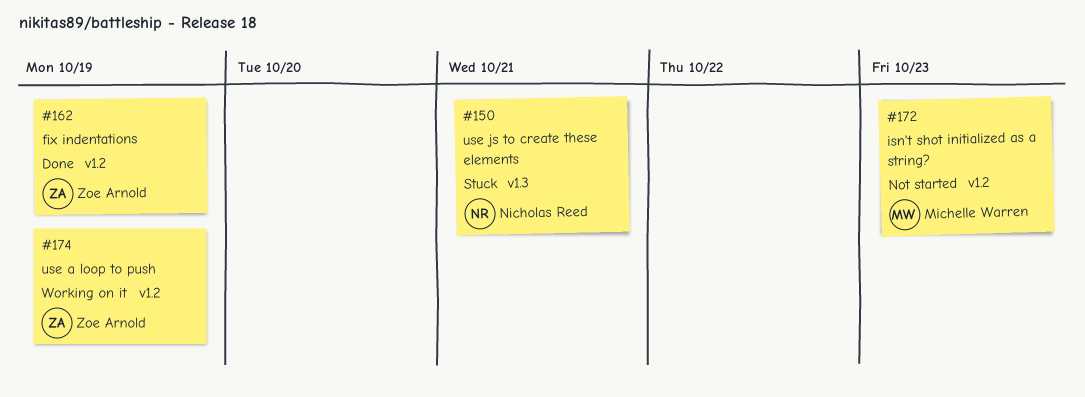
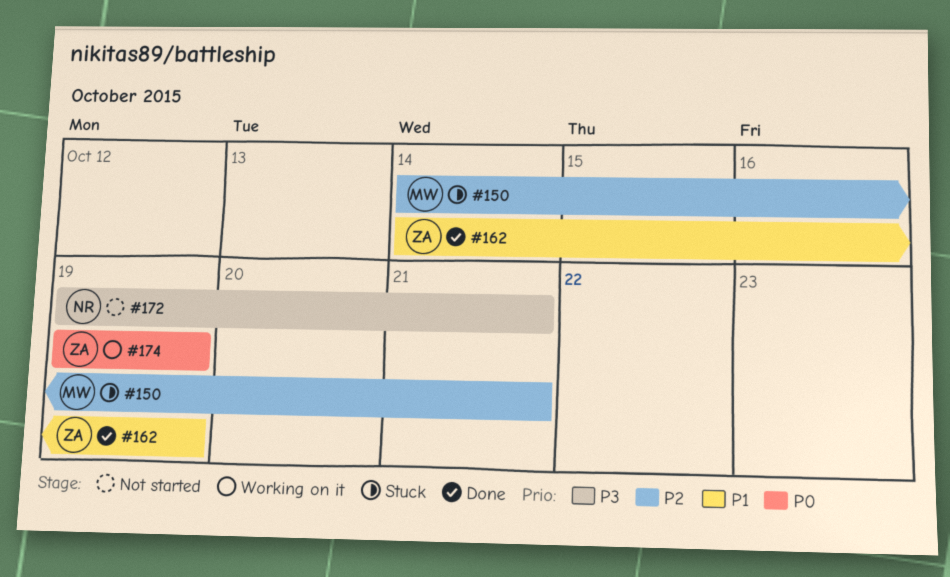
#150, owner: Nicholas Reed -> Michelle Warren
#172, owner: Michelle Warren -> Nicholas Reed
#172, due: Oct 23 -> Oct 21

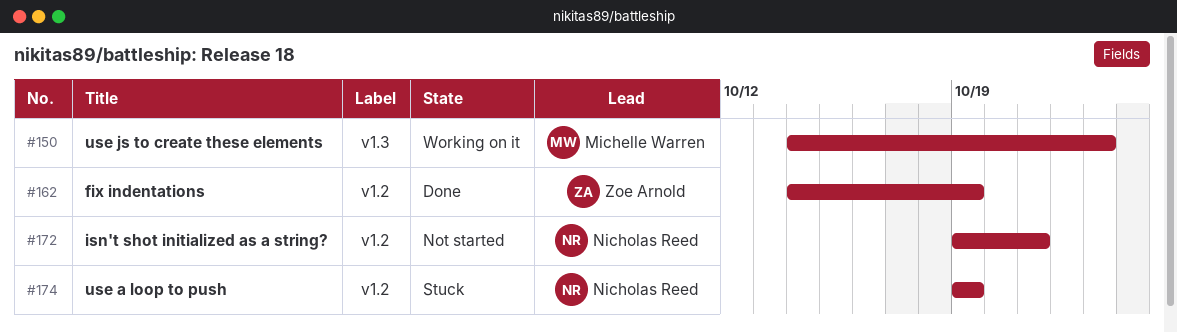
#150, status: Stuck -> Working on it
#150, due: Oct 21 -> Oct 23
#174, status: Working on it -> Stuck
#174, owner: Zoe Arnold -> Nicholas Reed

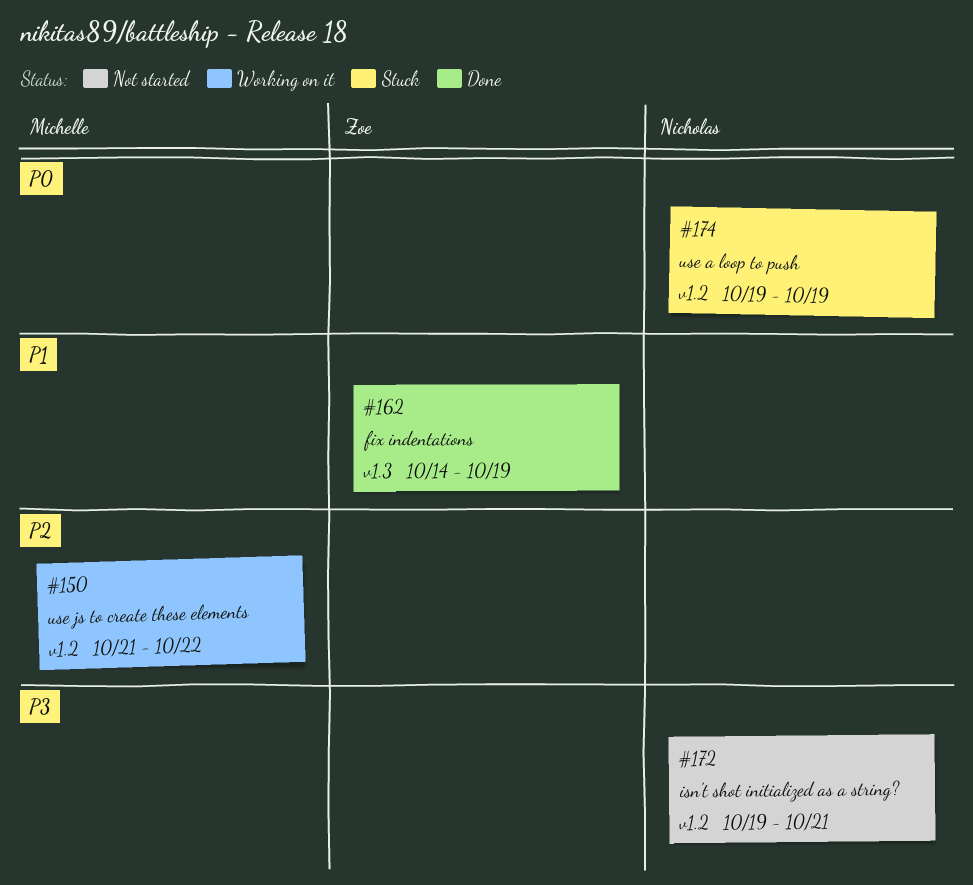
#150, label: v1.3 -> v1.2
#150, start: Oct 14 -> Oct 21
#150, due: Oct 23 -> Oct 22
#162, label: v1.2 -> v1.3

